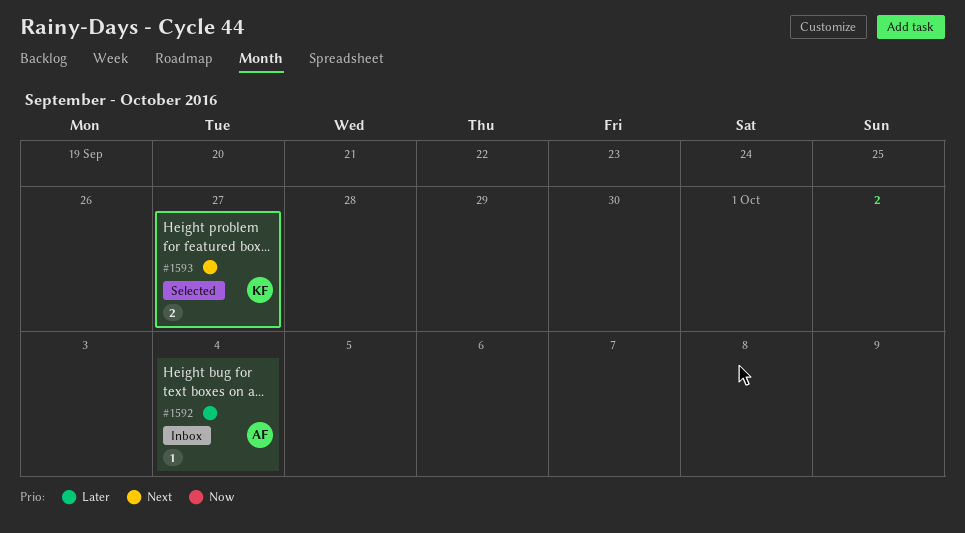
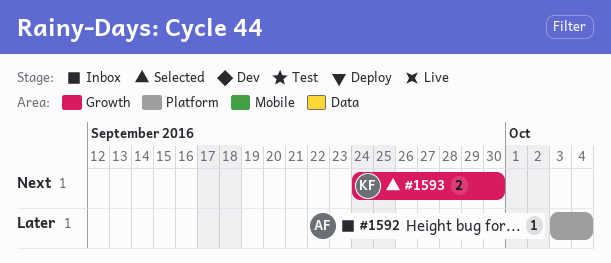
#1593, due: Sep 27 -> Sep 30

